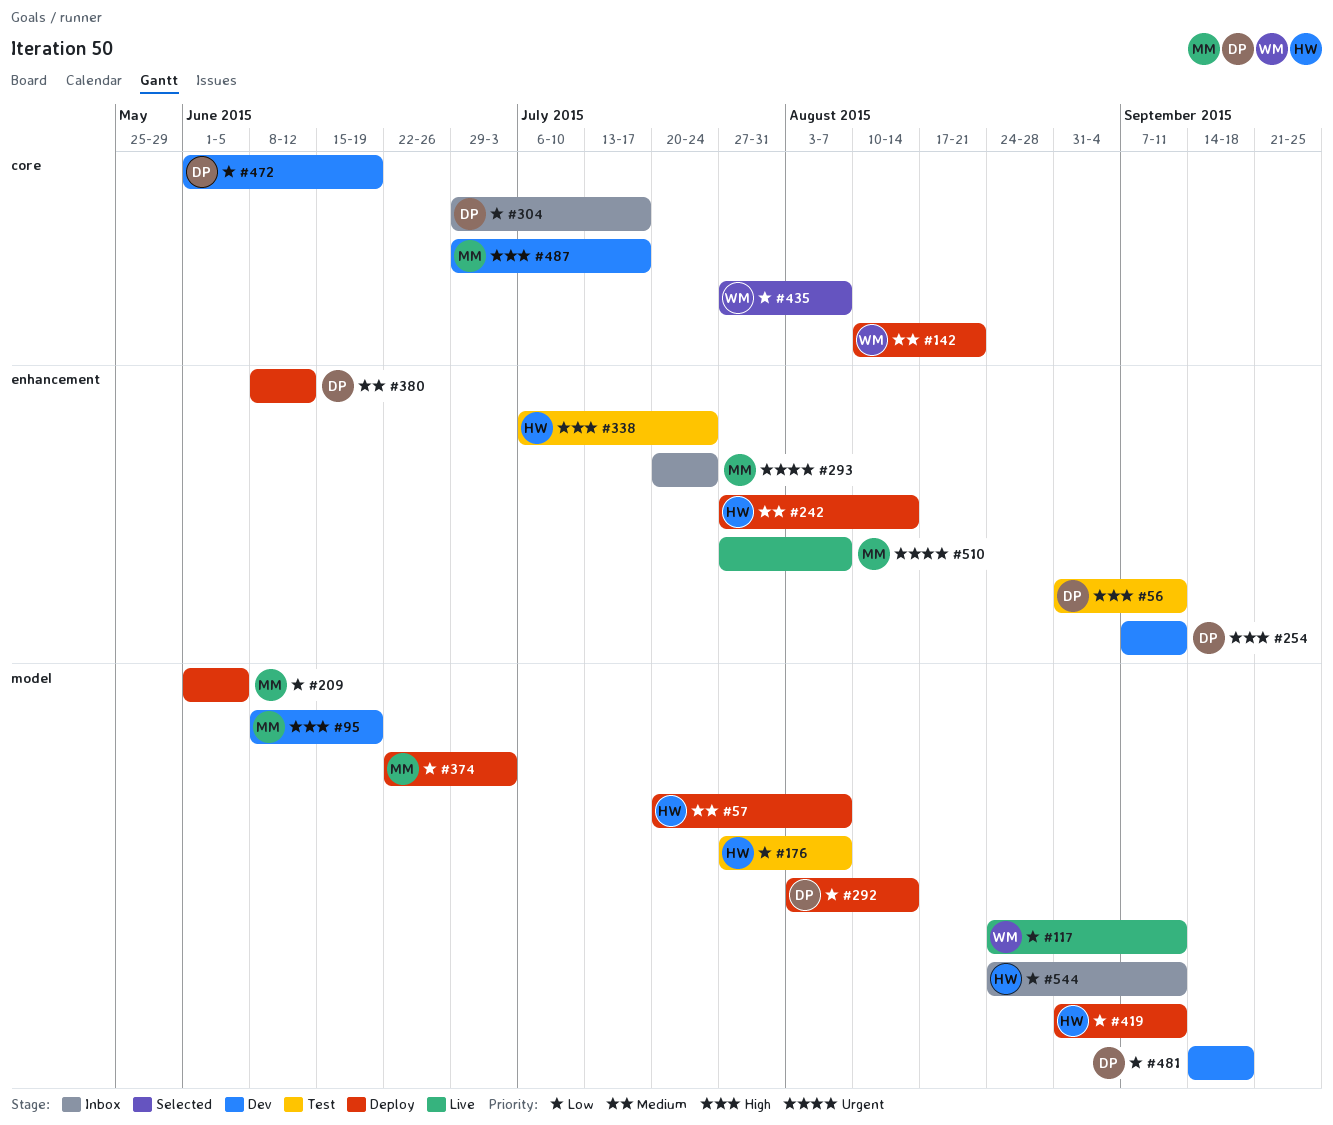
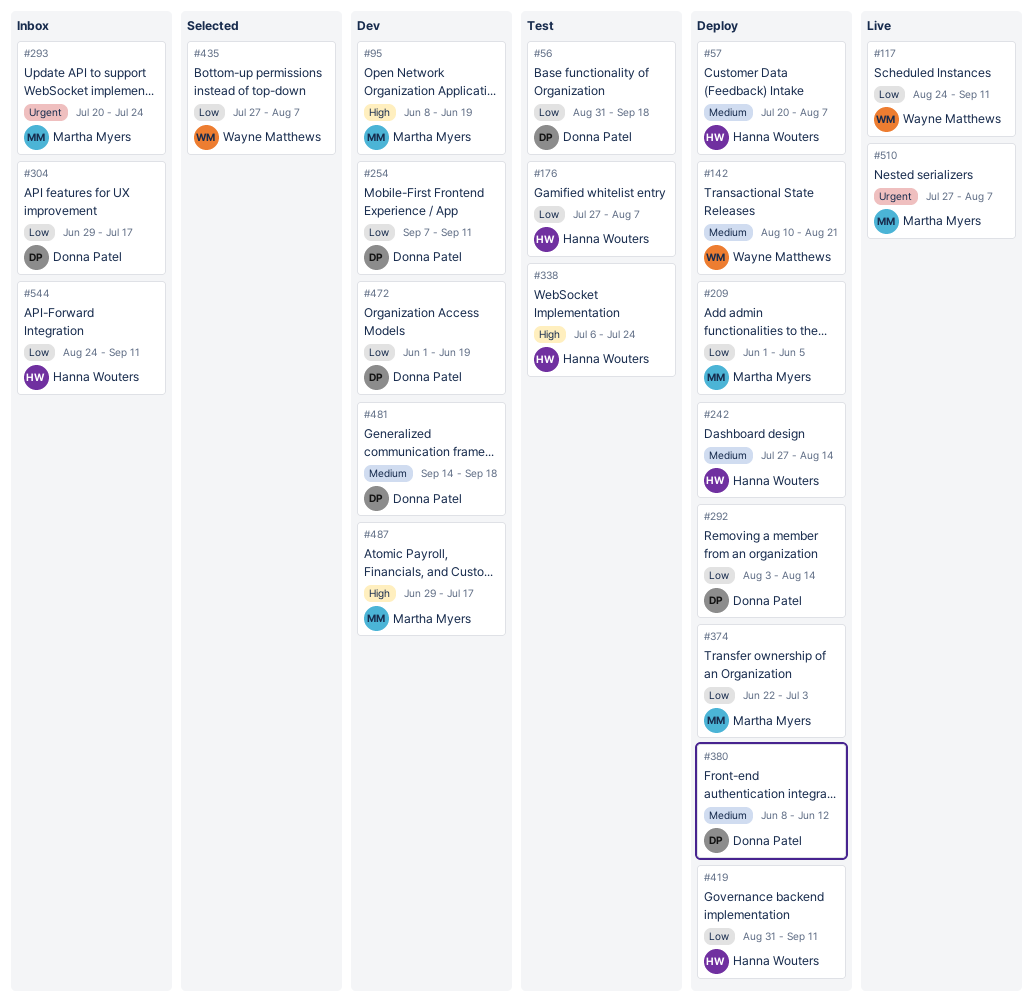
#56, priority: High -> Low
#56, due: Sep 11 -> Sep 18
#254, priority: High -> Low
#481, priority: Low -> Medium

